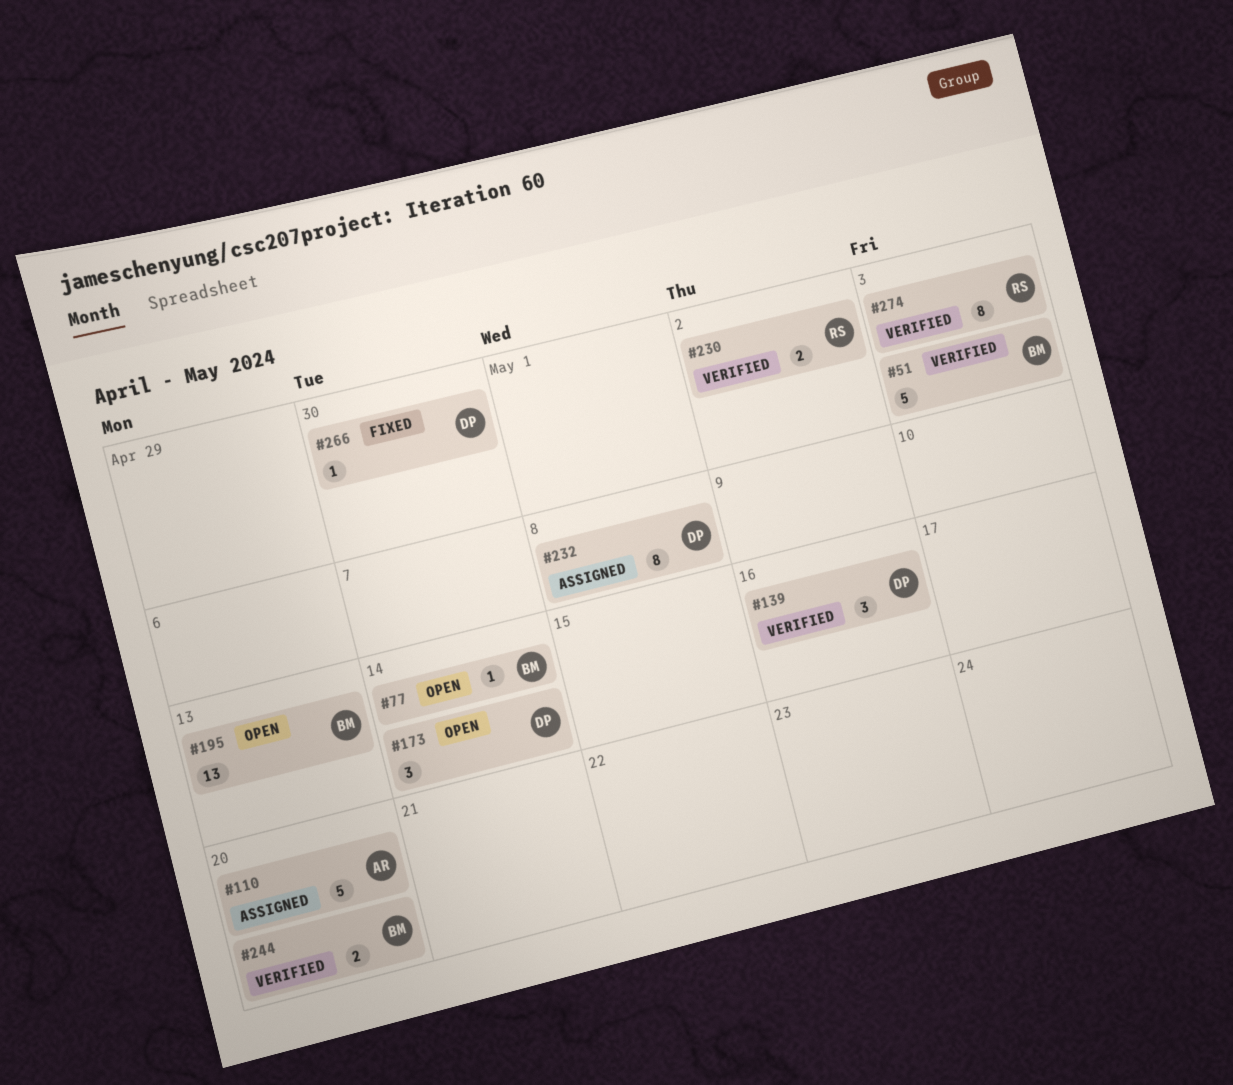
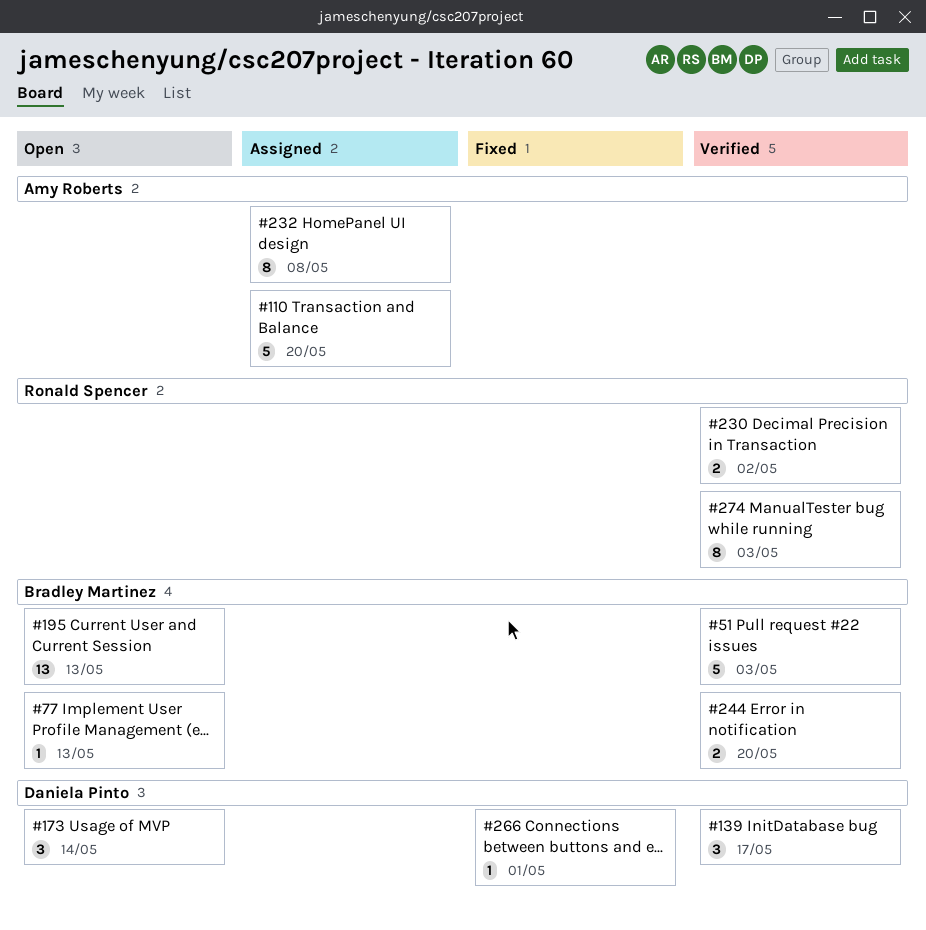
#77, due: May 14 -> May 13
#139, due: May 16 -> May 17
#232, owner: Daniela Pinto -> Amy Roberts
#266, due: Apr 30 -> May 1

